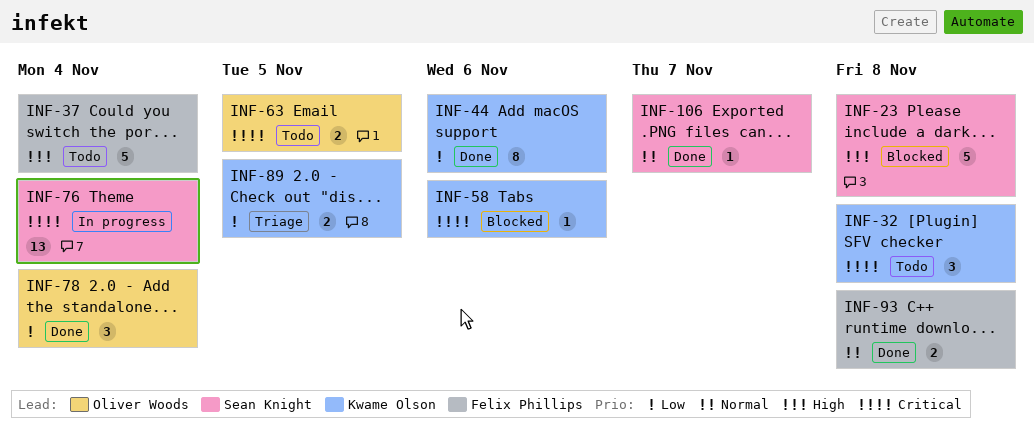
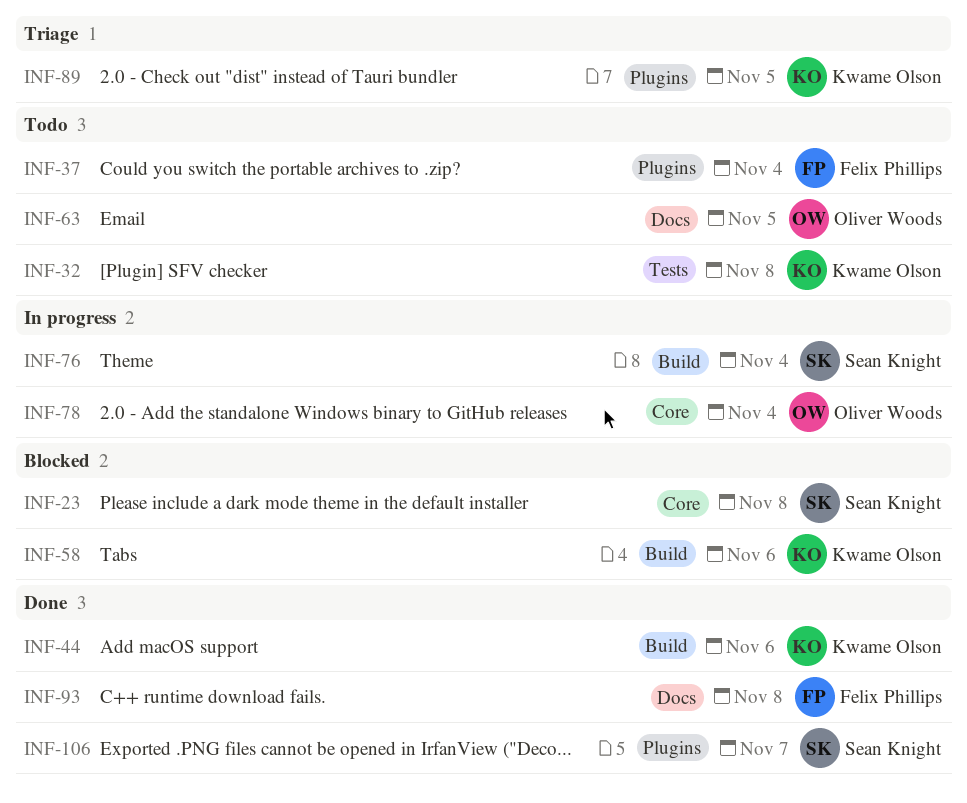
INF-78, status: Done -> In progress

